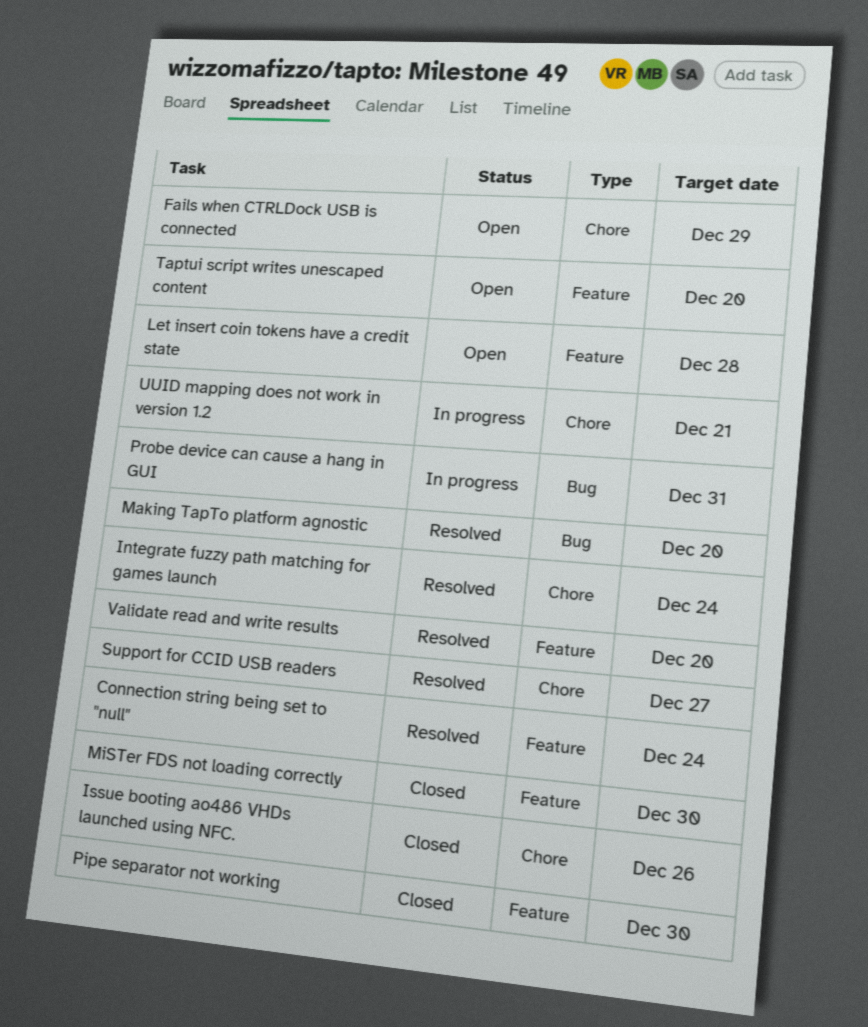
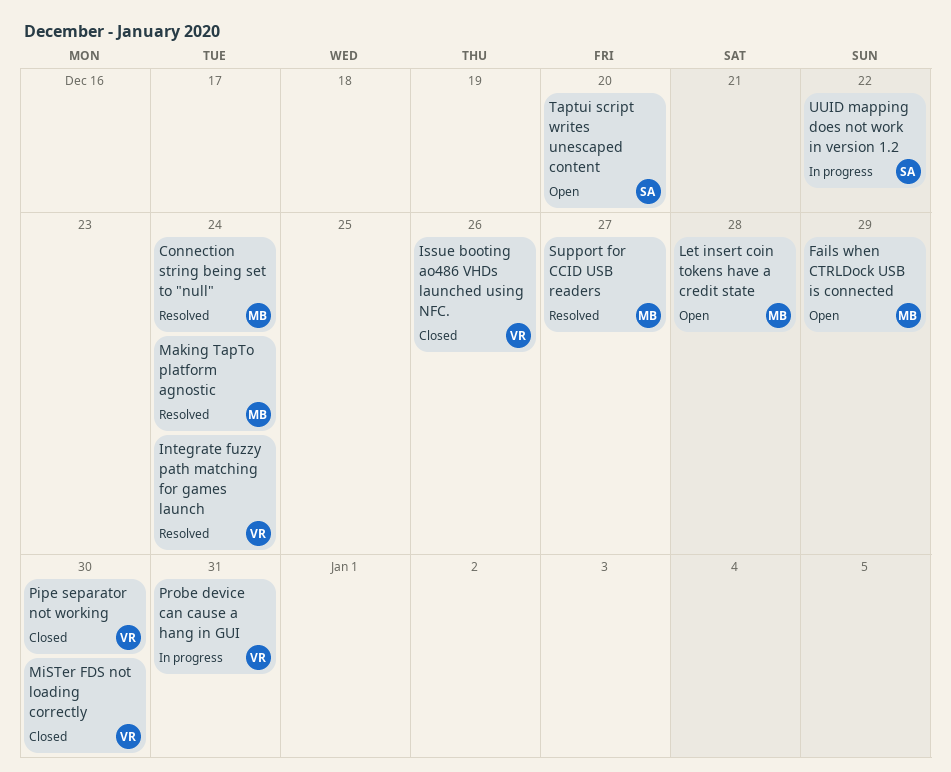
Making TapTo platform agnostic, due: Dec 20 -> Dec 24
UUID mapping does not work in version 1.2, due: Dec 21 -> Dec 22
Validate read and write results: present -> none

